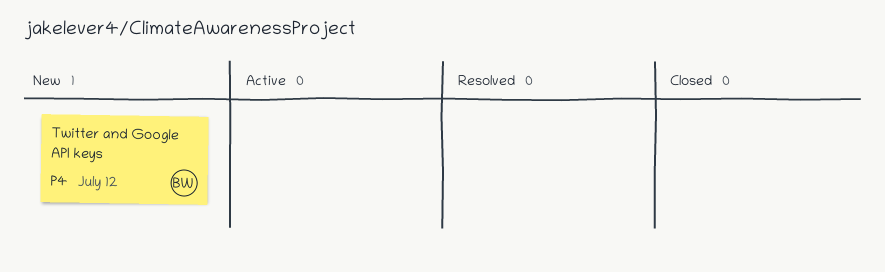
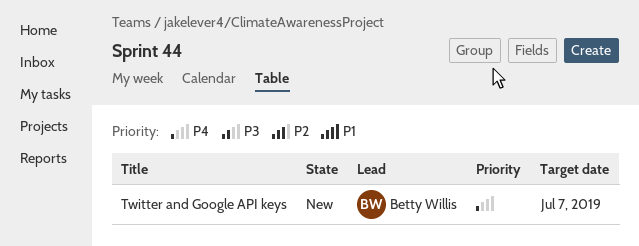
Twitter and Google API keys, due: Jul 12 -> Jul 7

